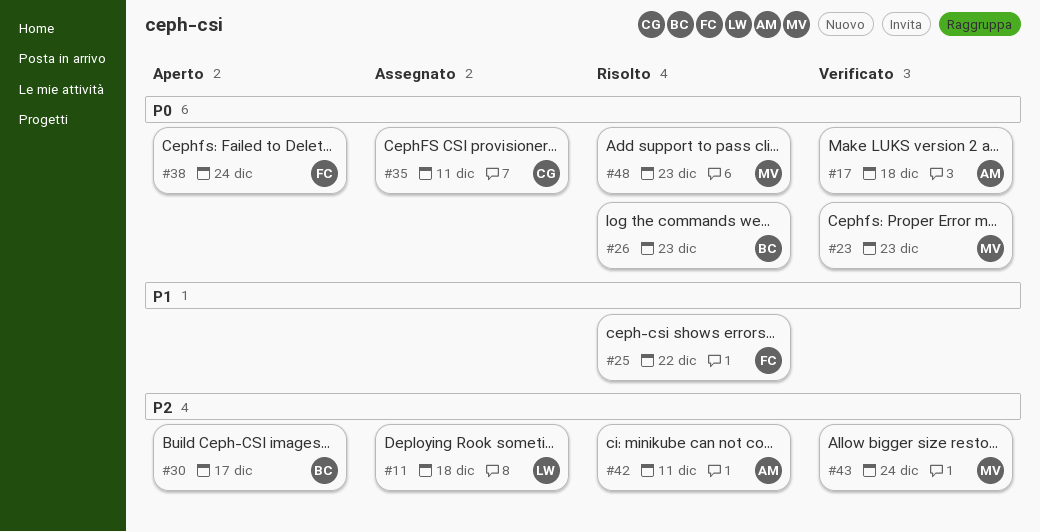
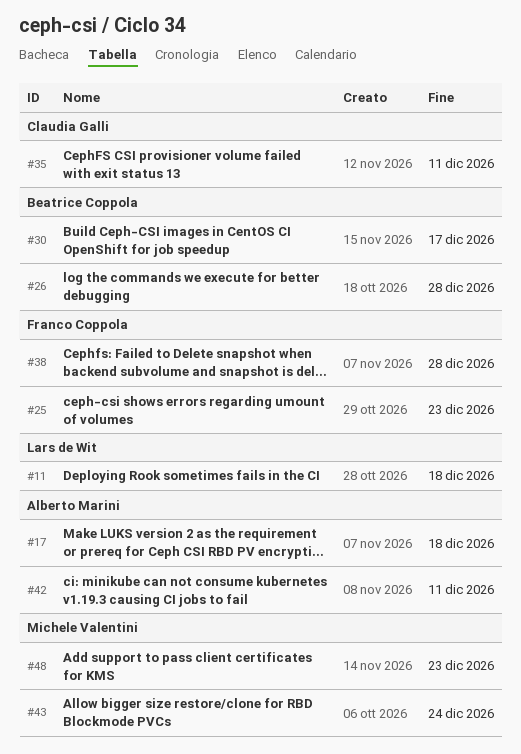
#23: present -> none
#25, due: Dec 22 -> Dec 23
#26, due: Dec 23 -> Dec 28
#38, due: Dec 24 -> Dec 28

